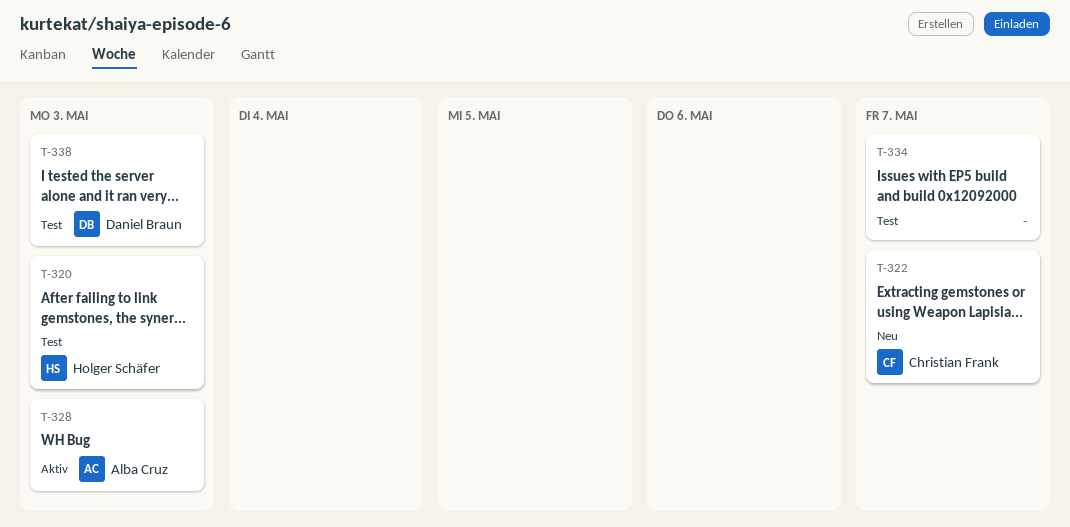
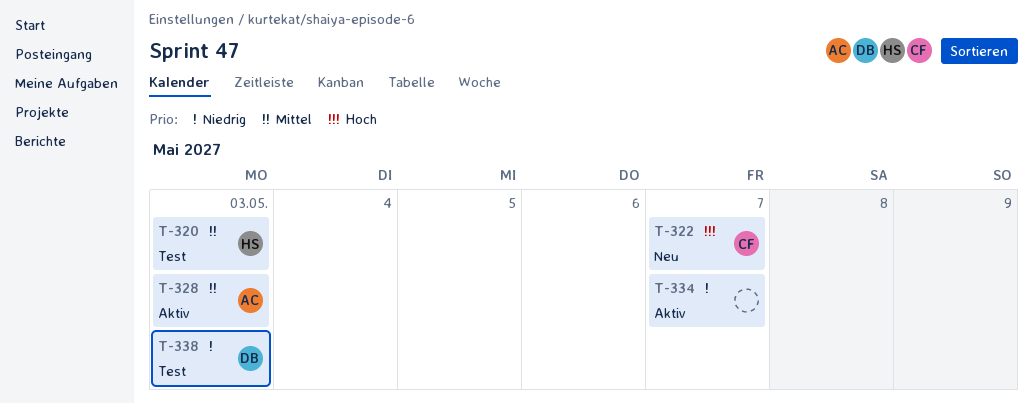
T-334, status: Test -> Aktiv

